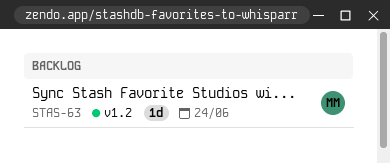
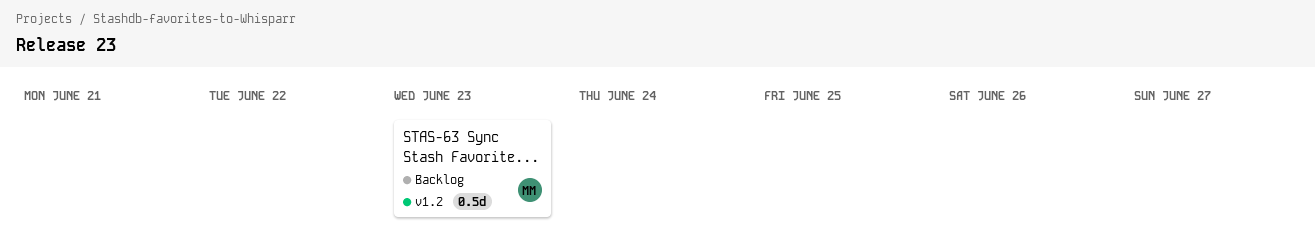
STAS-63, estimate: 1d -> 0.5d
STAS-63, due: Jun 24 -> Jun 23

